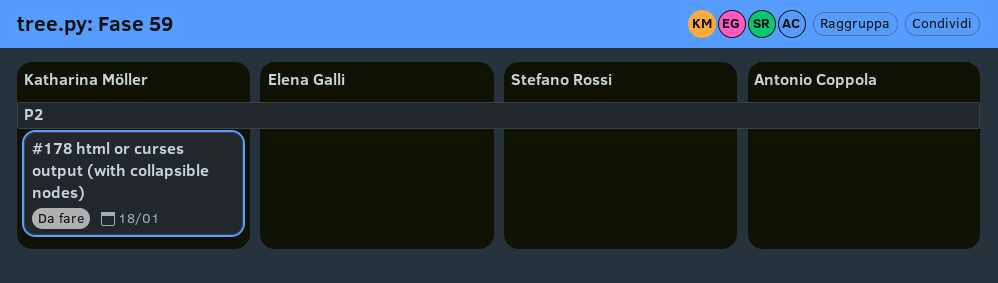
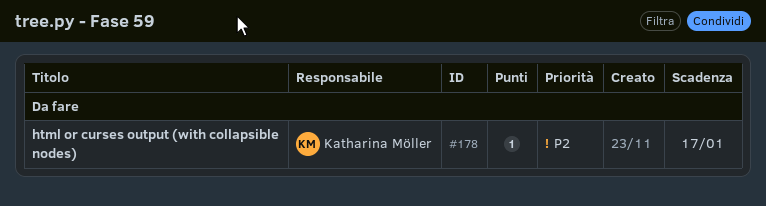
#178, due: Jan 18 -> Jan 17

